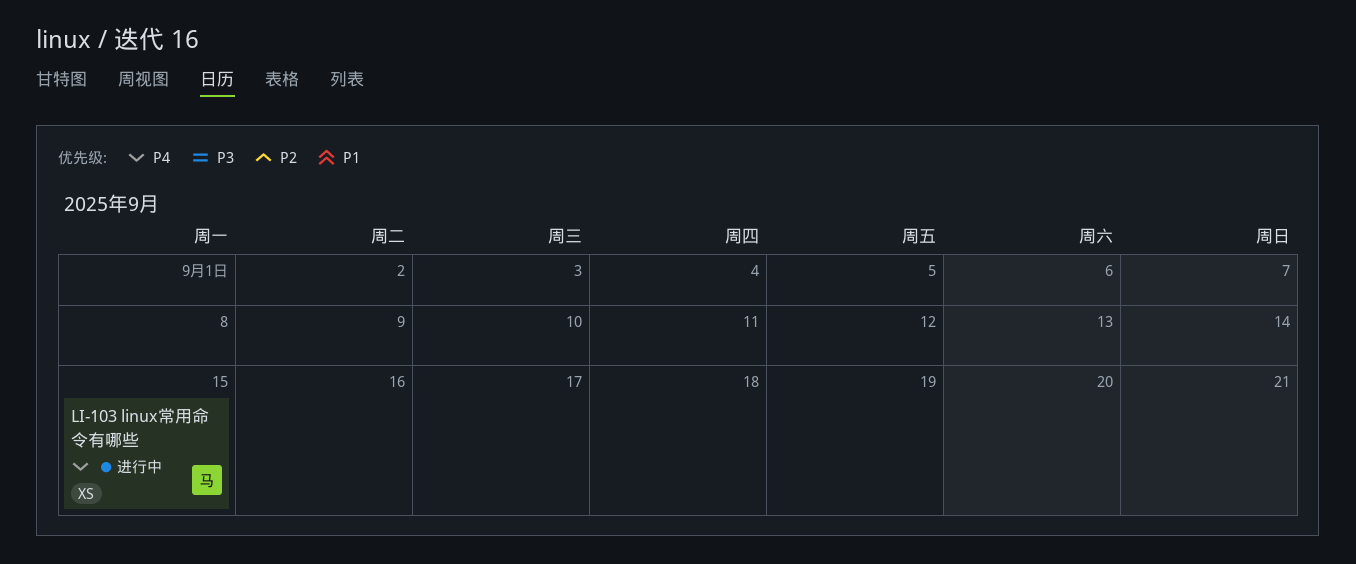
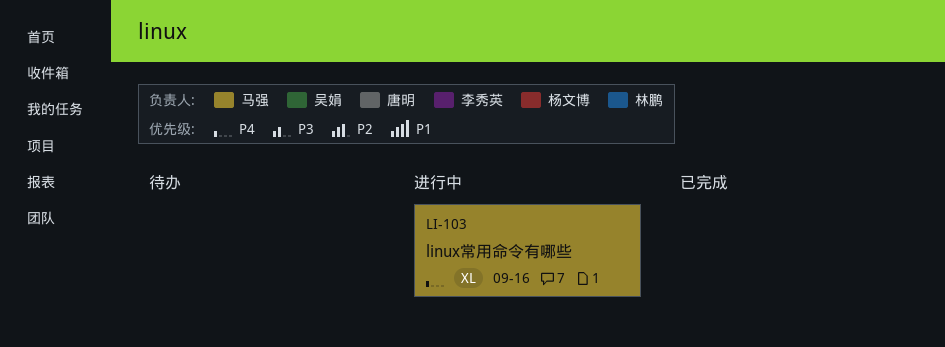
LI-103, estimate: XS -> XL
LI-103, due: Sep 15 -> Sep 16

